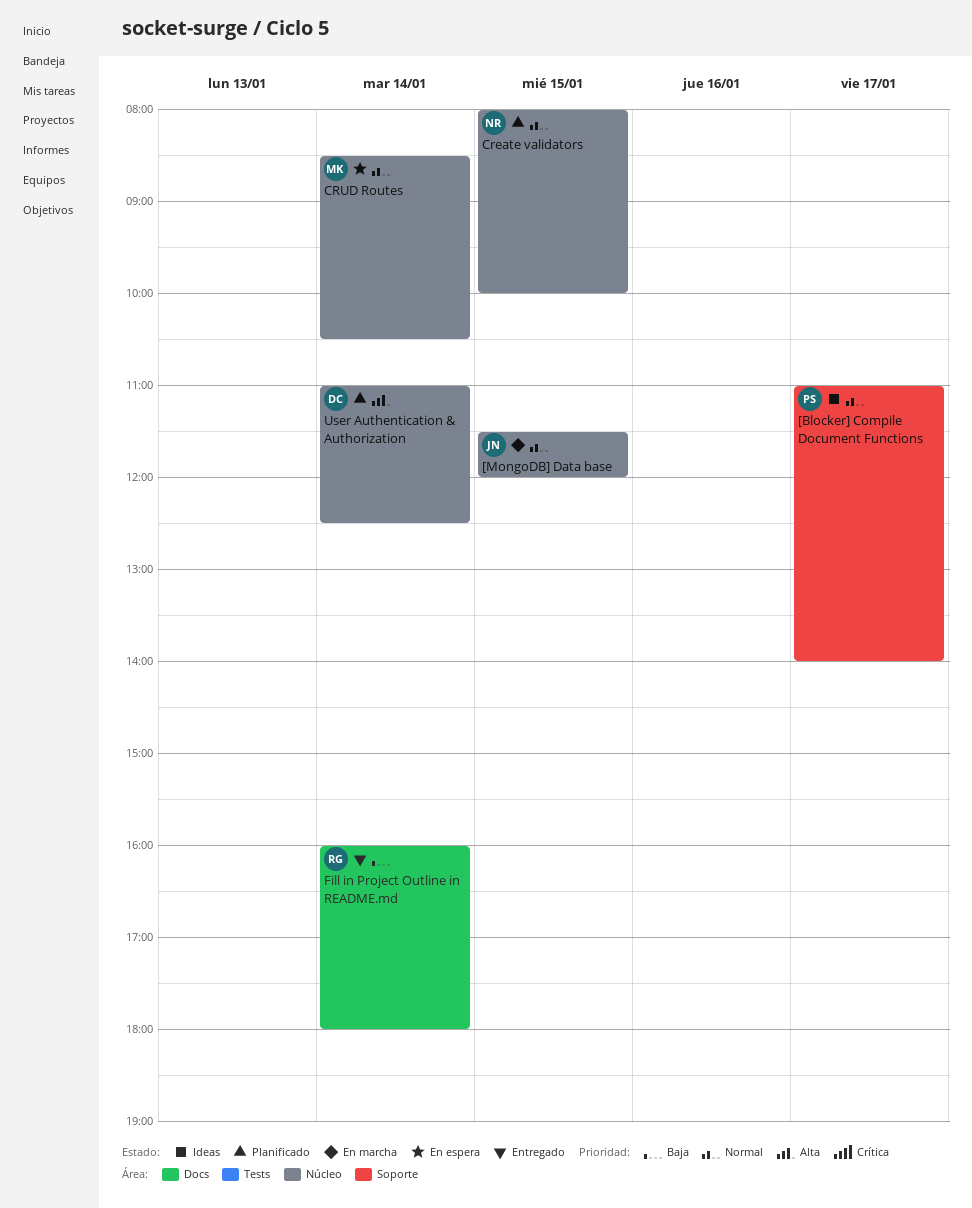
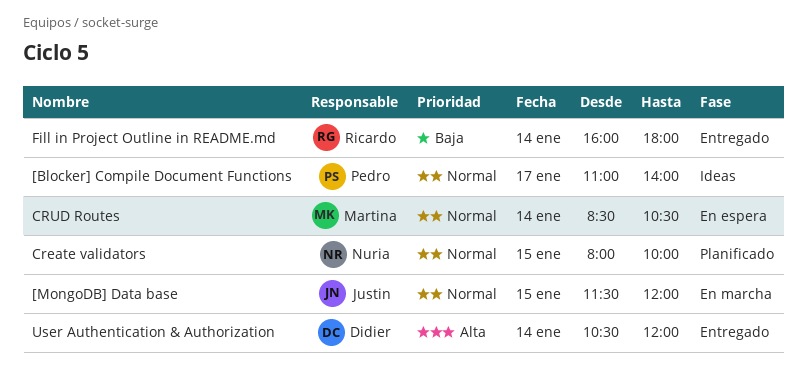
User Authentication & Authorization, status: Planificado -> Entregado
User Authentication & Authorization, begins: 11:00 -> 10:30
User Authentication & Authorization, ends: 12:30 -> 12:00

